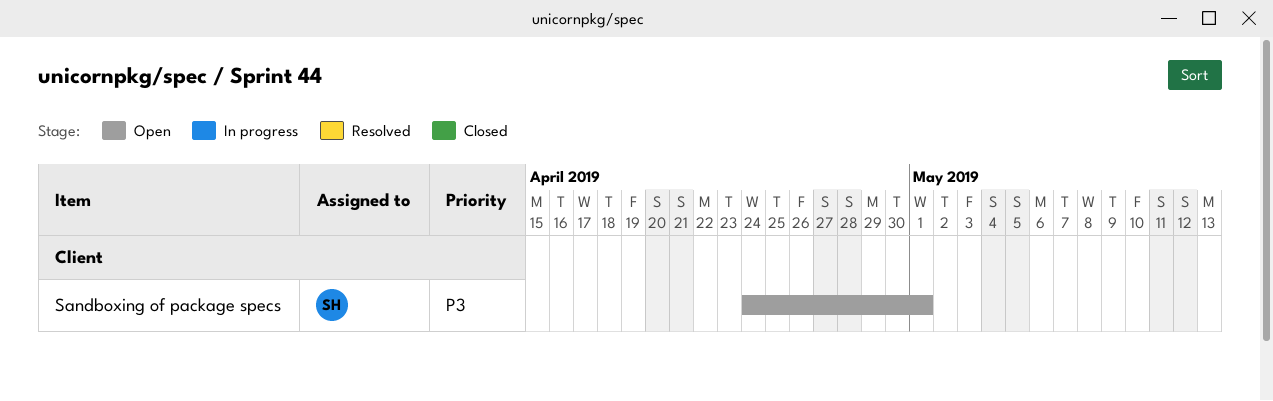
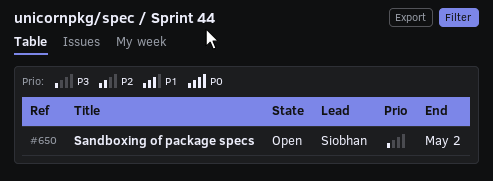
Sandboxing of package specs, due: May 1 -> May 2

